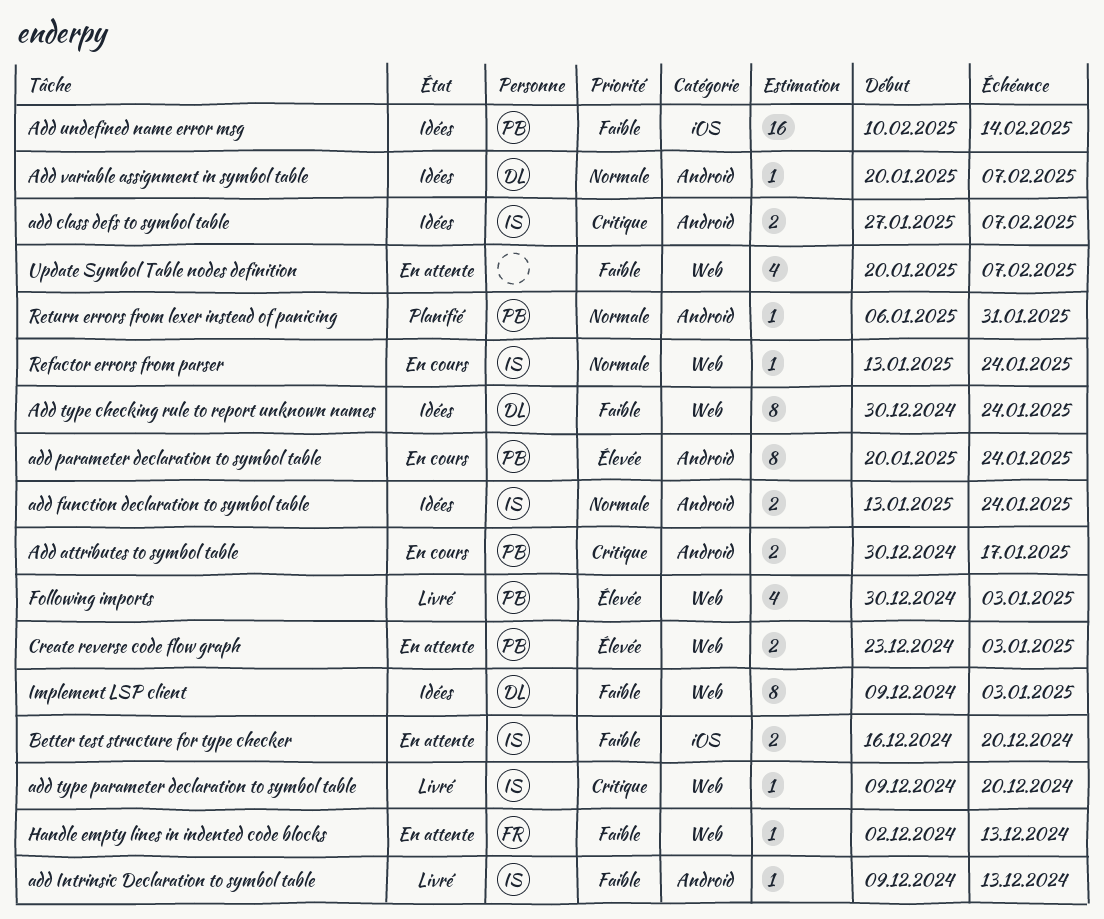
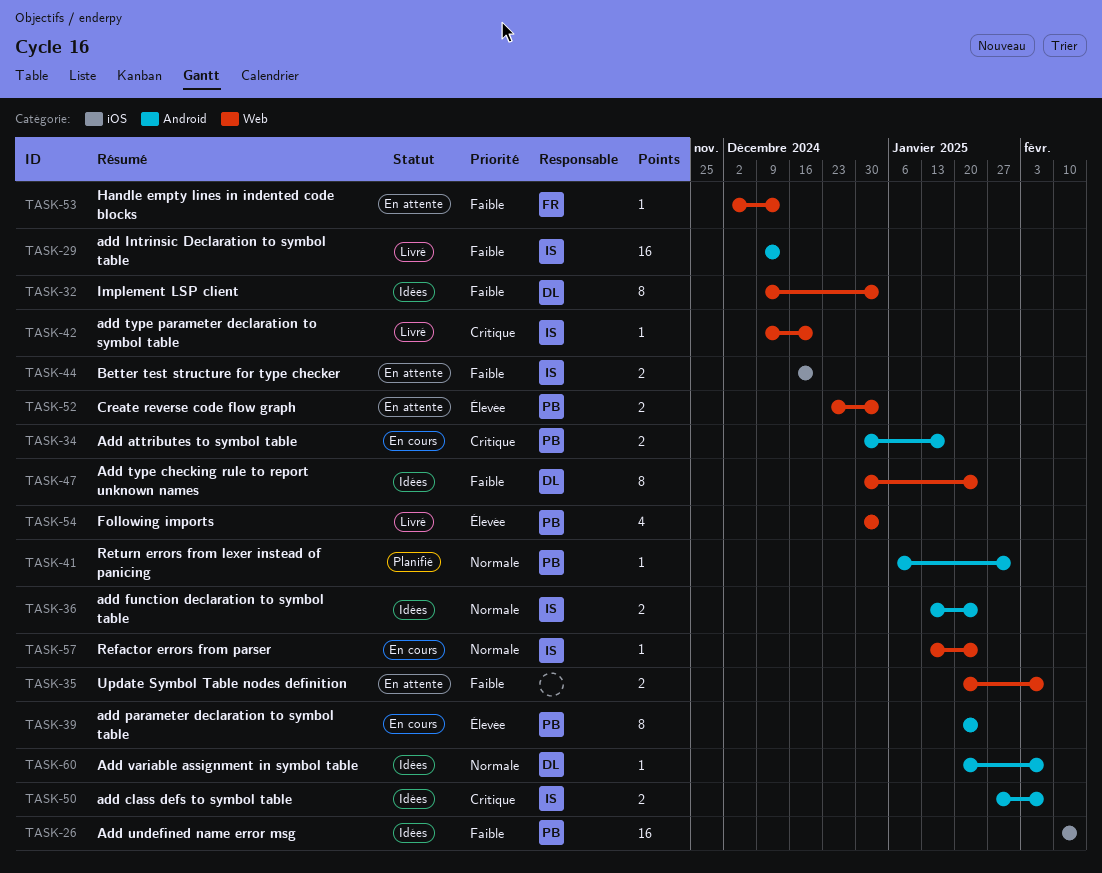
add Intrinsic Declaration to symbol table, estimate: 1 -> 16
Update Symbol Table nodes definition, estimate: 4 -> 2

